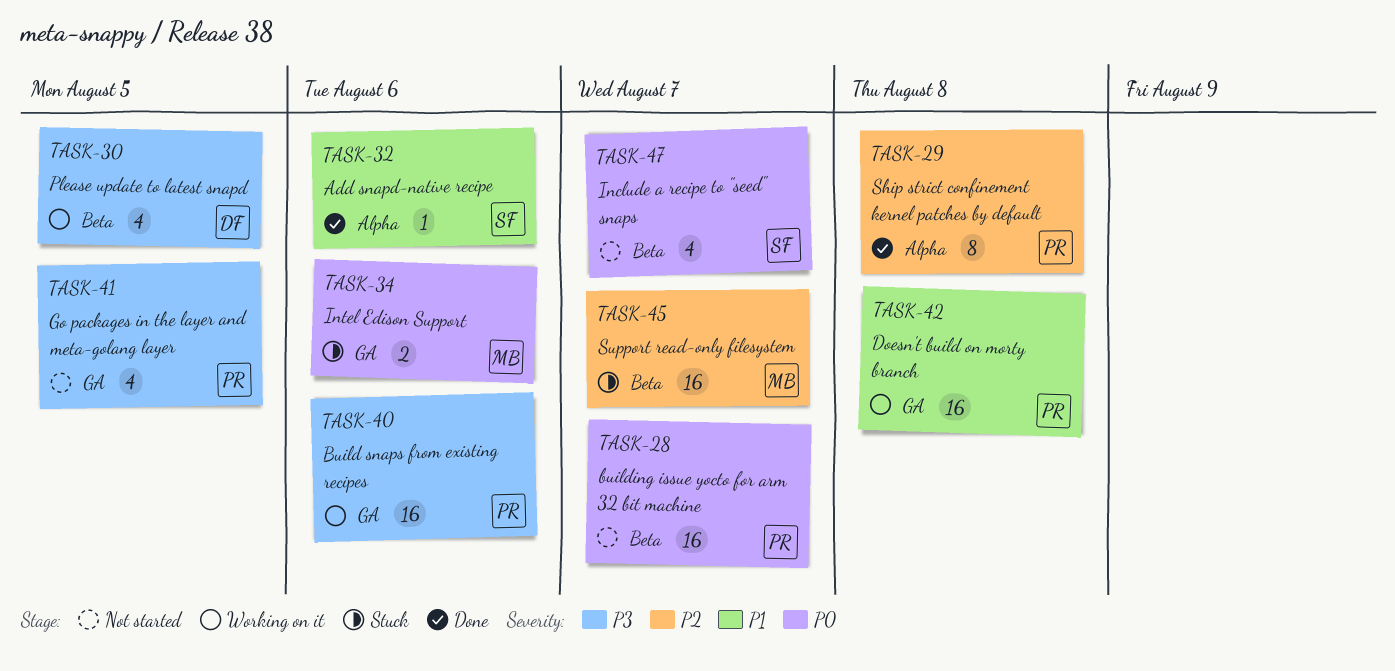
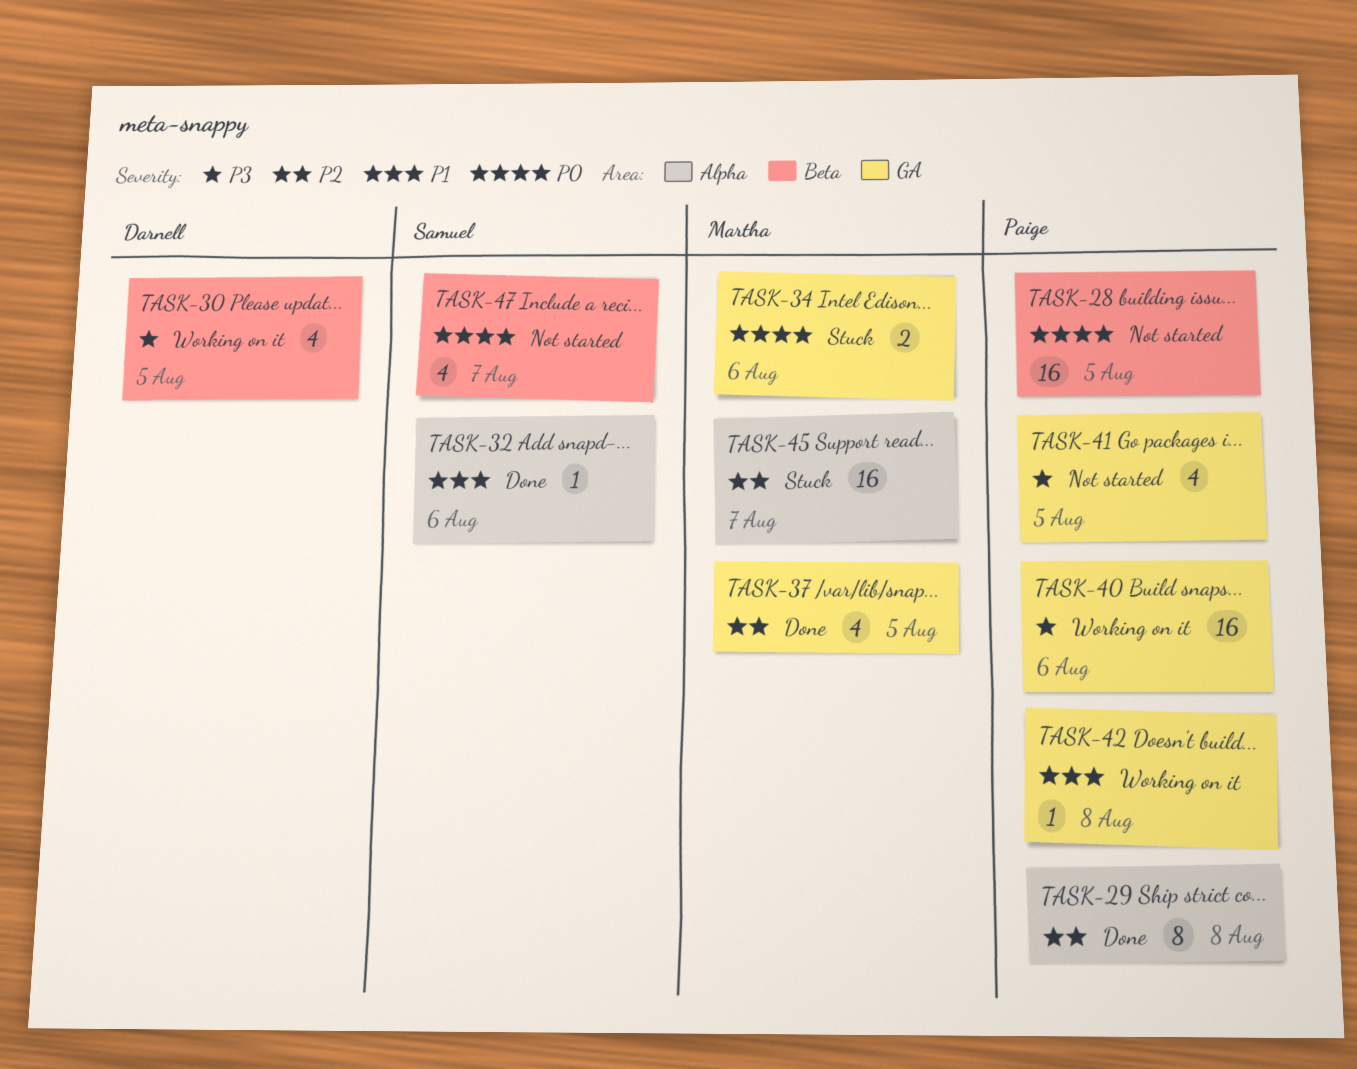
TASK-28, due: Aug 7 -> Aug 5
TASK-37: none -> present
TASK-42, estimate: 16 -> 1
TASK-45, label: Beta -> Alpha

